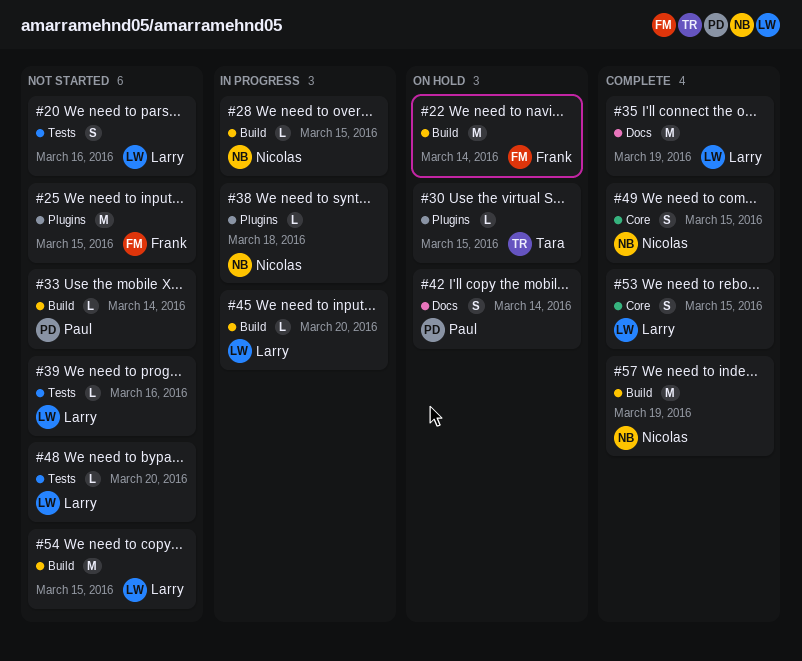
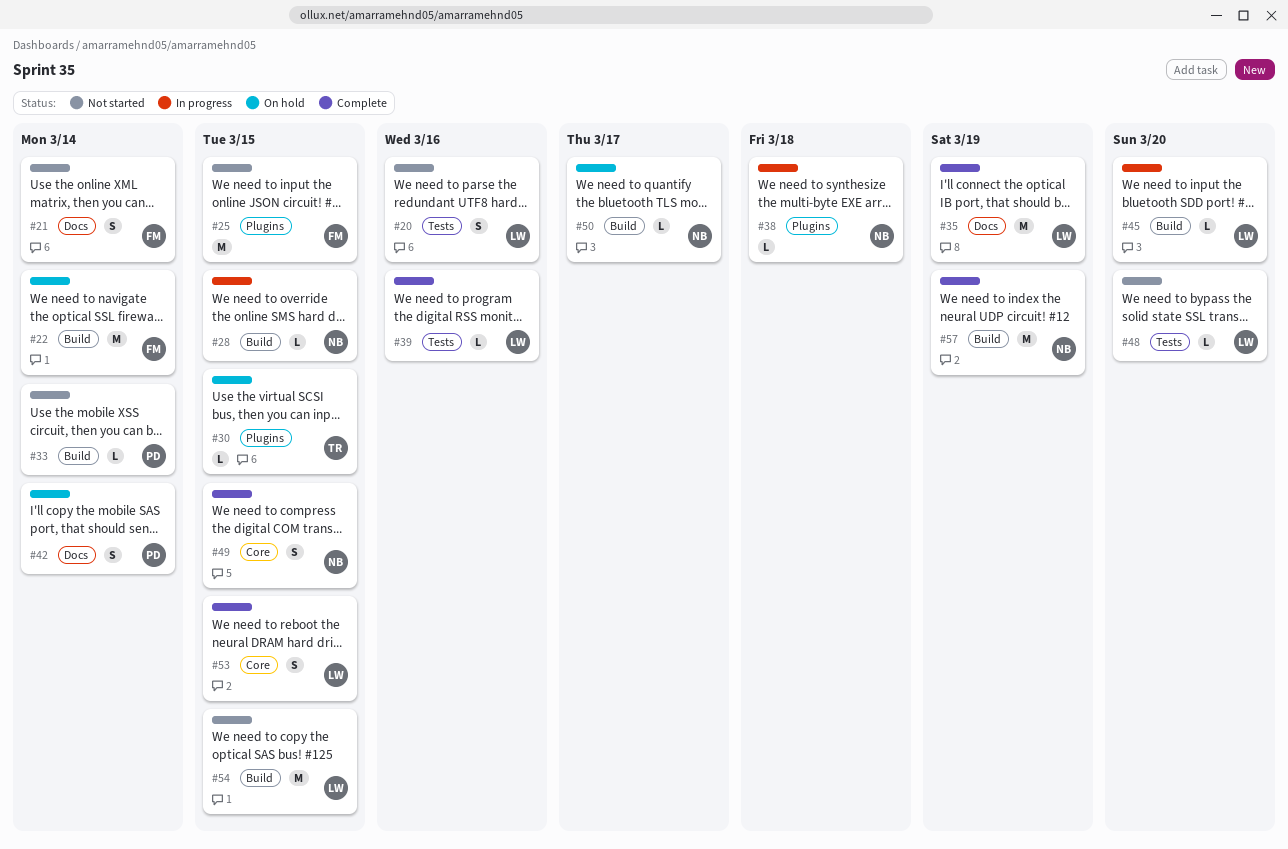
#21: none -> present
#39, status: Not started -> Complete
#50: none -> present

